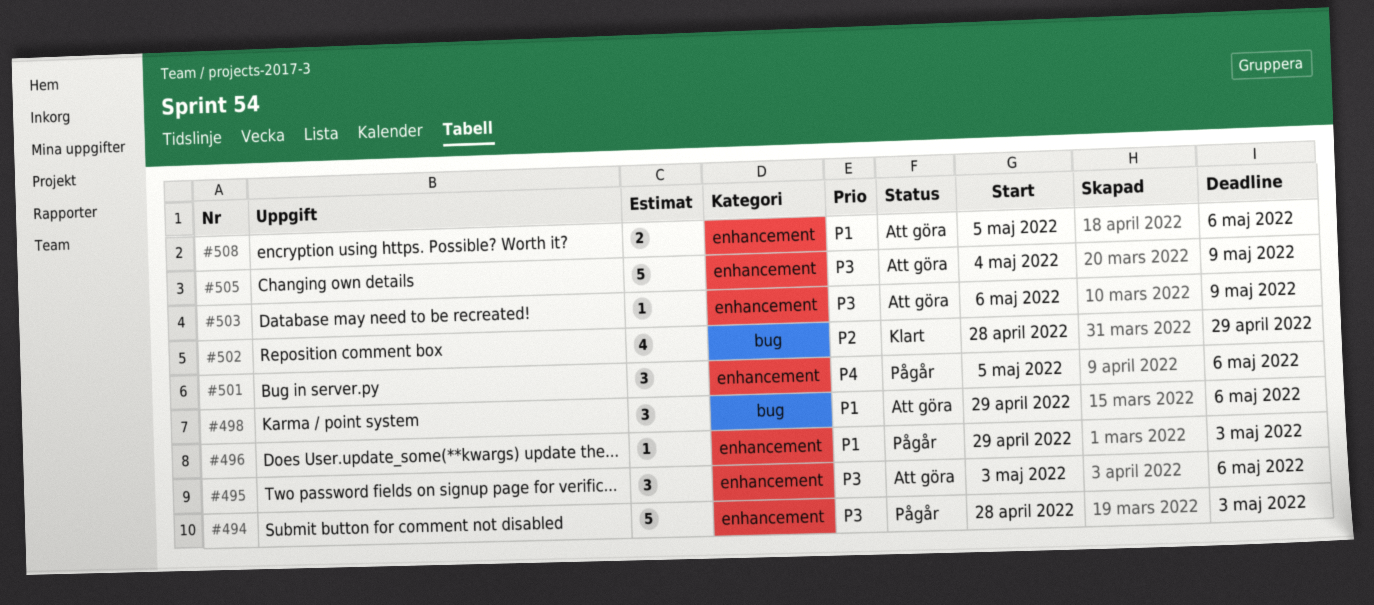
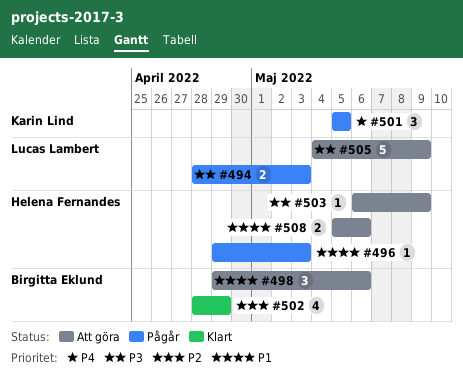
#494, estimate: 5 -> 2
#495: present -> none
#501, due: May 6 -> May 5

